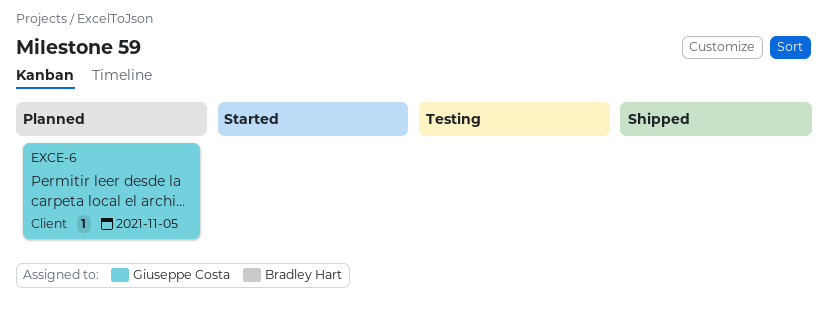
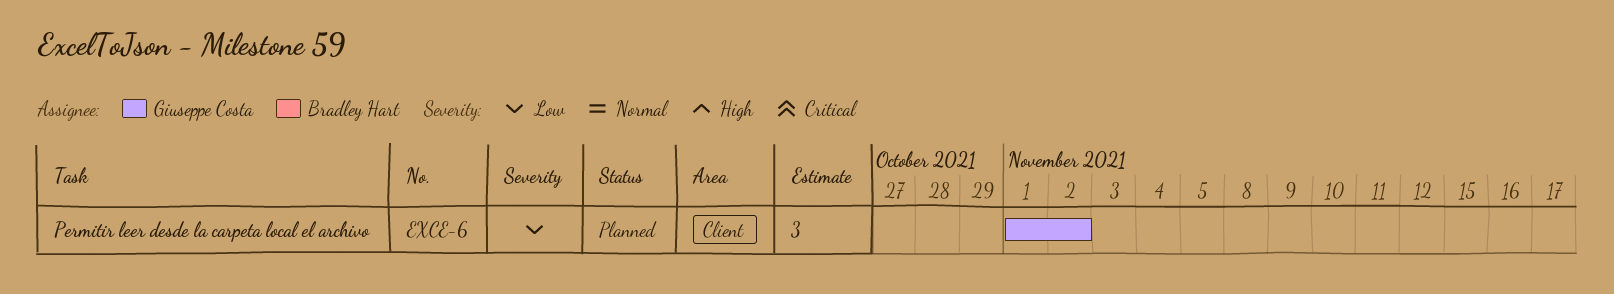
EXCE-6, estimate: 1 -> 3
EXCE-6, due: Nov 5 -> Nov 2

